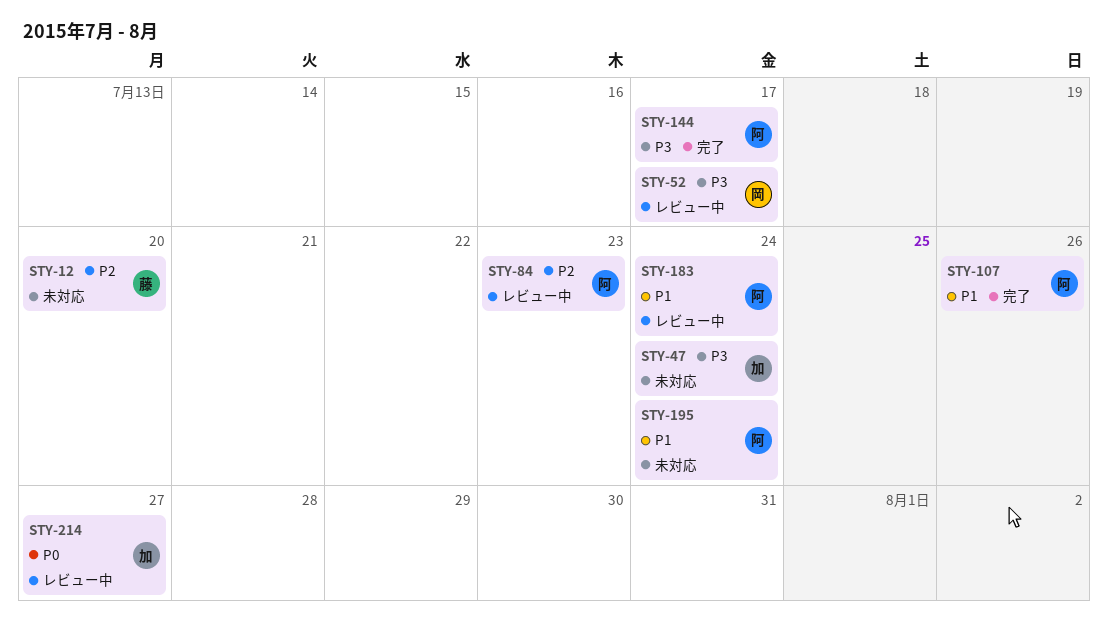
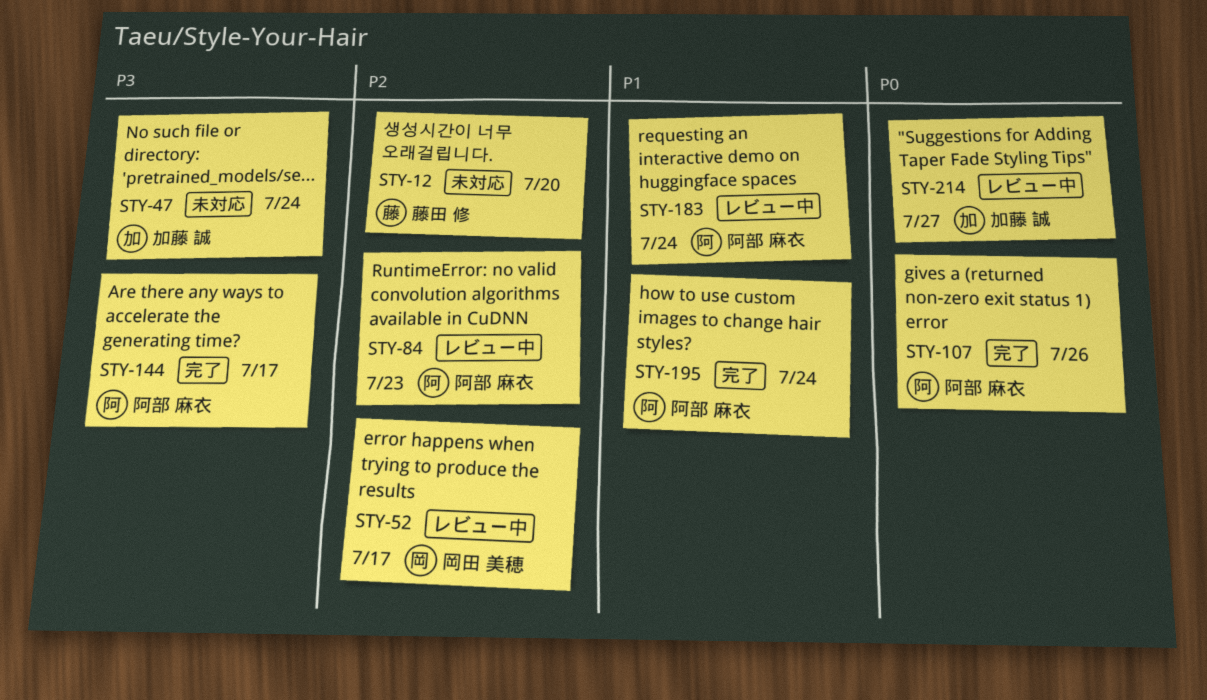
STY-52, priority: P3 -> P2
STY-107, priority: P1 -> P0
STY-195, status: 未対応 -> 完了

